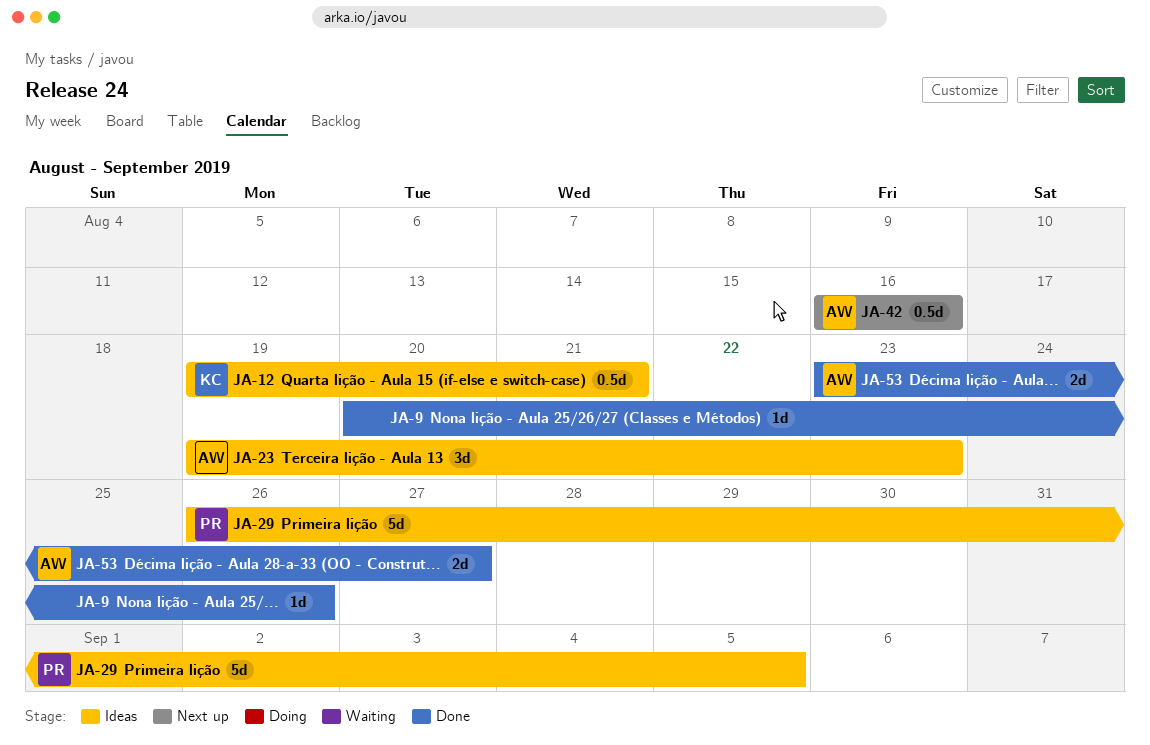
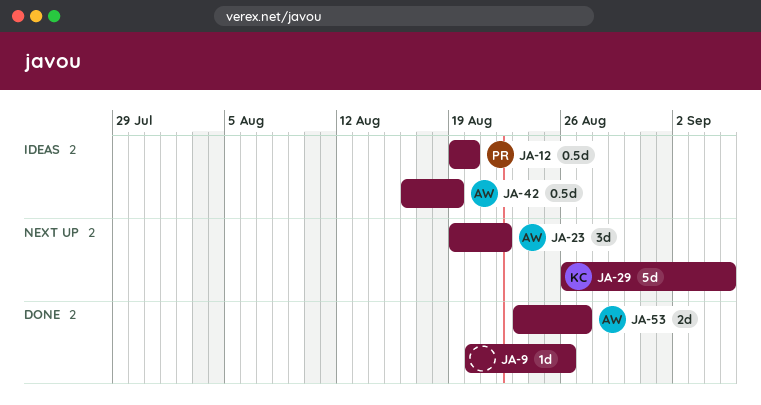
JA-12, owner: KC -> PR
JA-12, due: Aug 21 -> Aug 20
JA-23, status: Ideas -> Next up
JA-23, due: Aug 23 -> Aug 22
JA-29, status: Ideas -> Next up
JA-29, owner: PR -> KC
JA-42, status: Next up -> Ideas
JA-42, due: Aug 16 -> Aug 19

